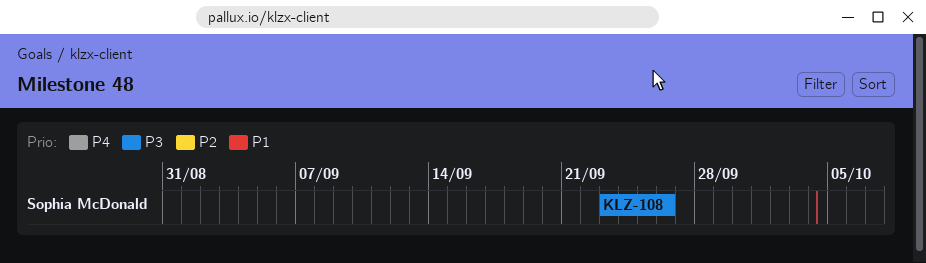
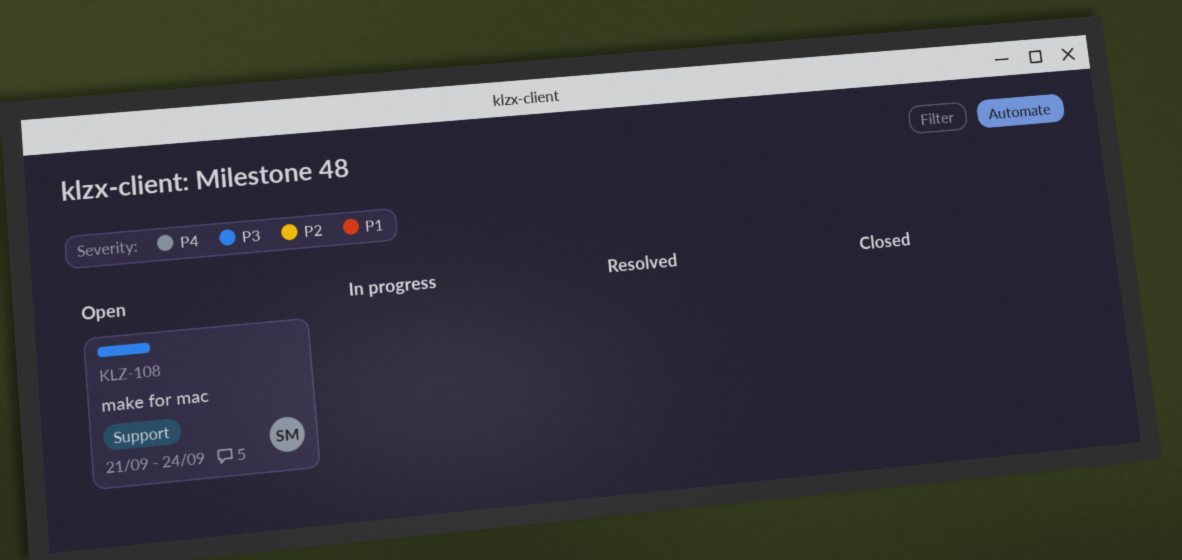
KLZ-108, start: Sep 23 -> Sep 21
KLZ-108, due: Sep 26 -> Sep 24

